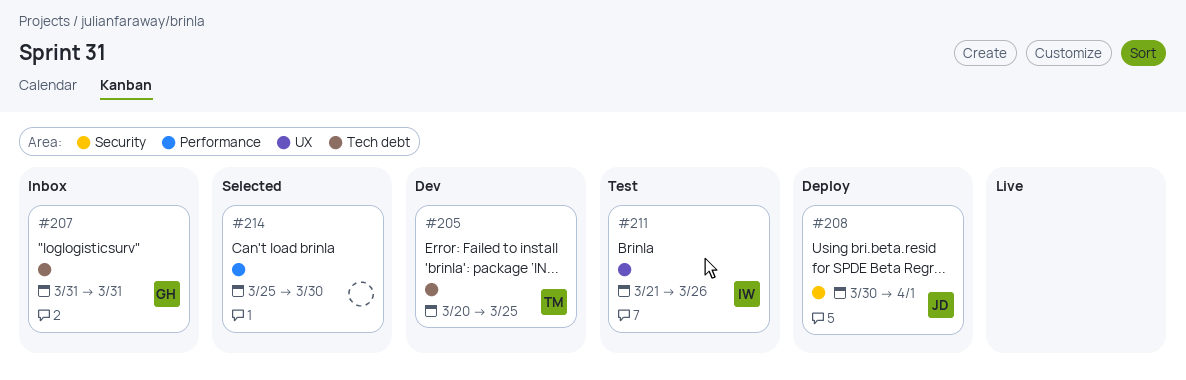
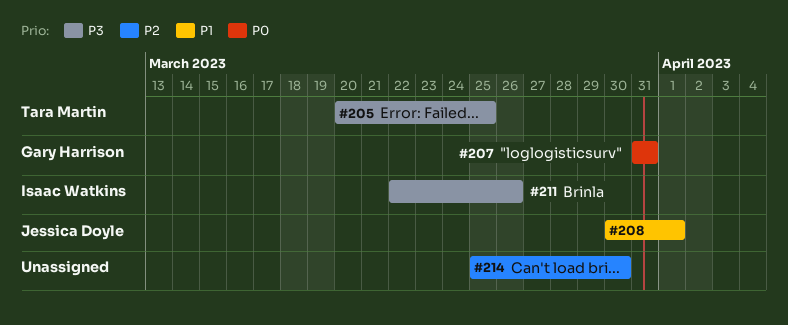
#211, start: Mar 21 -> Mar 22

